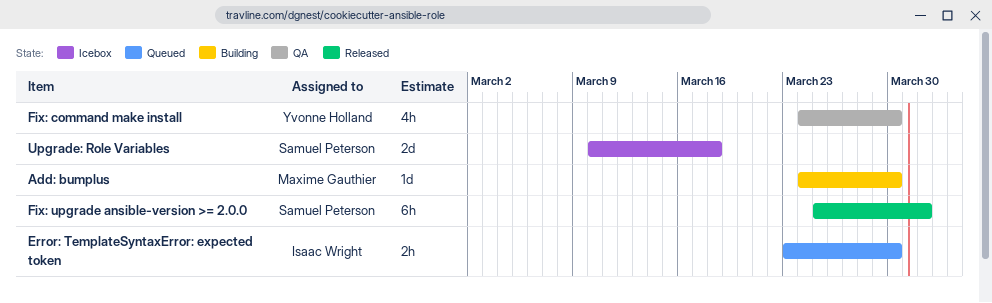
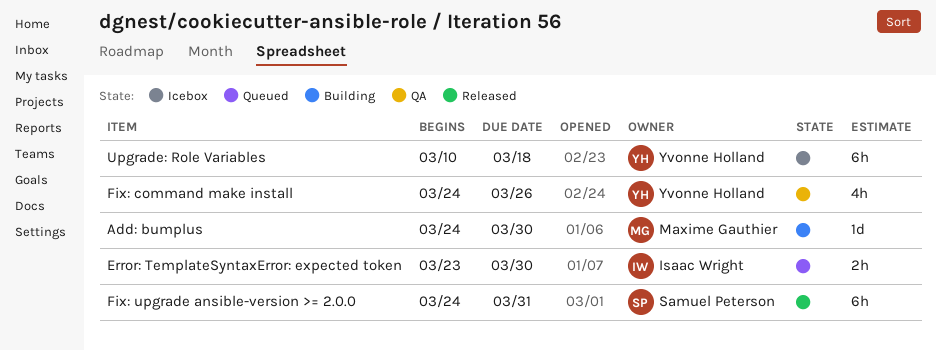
Fix: command make install, due: Mar 30 -> Mar 26
Fix: upgrade ansible-version >= 2.0.0, start: Mar 25 -> Mar 24
Fix: upgrade ansible-version >= 2.0.0, due: Apr 1 -> Mar 31
Upgrade: Role Variables, owner: Samuel Peterson -> Yvonne Holland
Upgrade: Role Variables, estimate: 2d -> 6h

